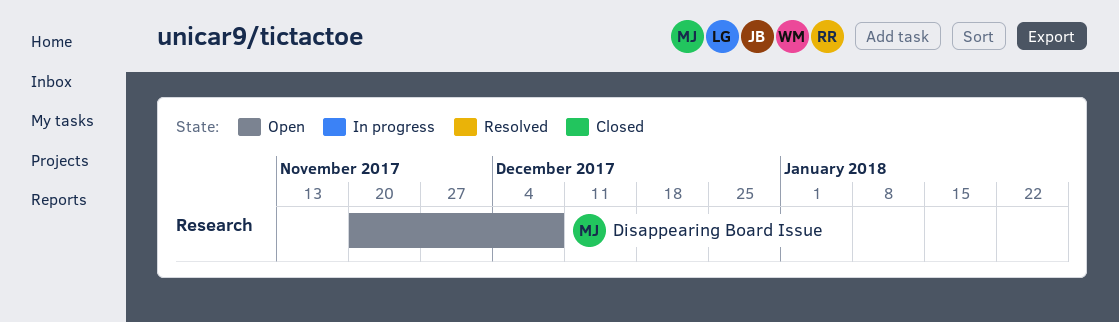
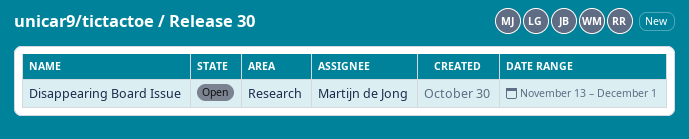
Disappearing Board Issue, start: Nov 20 -> Nov 13
Disappearing Board Issue, due: Dec 8 -> Dec 1

